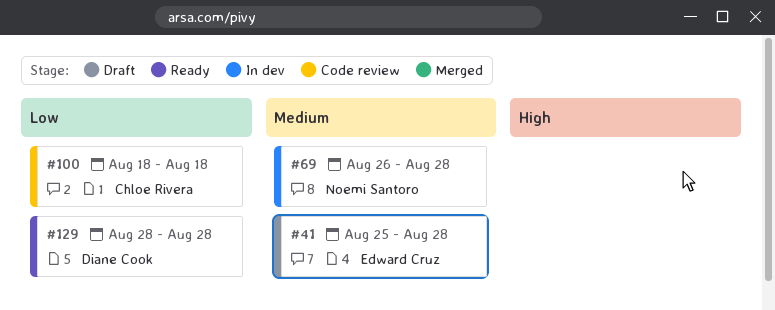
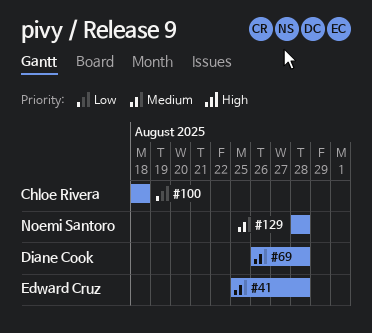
#69, owner: Noemi Santoro -> Diane Cook
#129, owner: Diane Cook -> Noemi Santoro
#129, priority: Low -> Medium

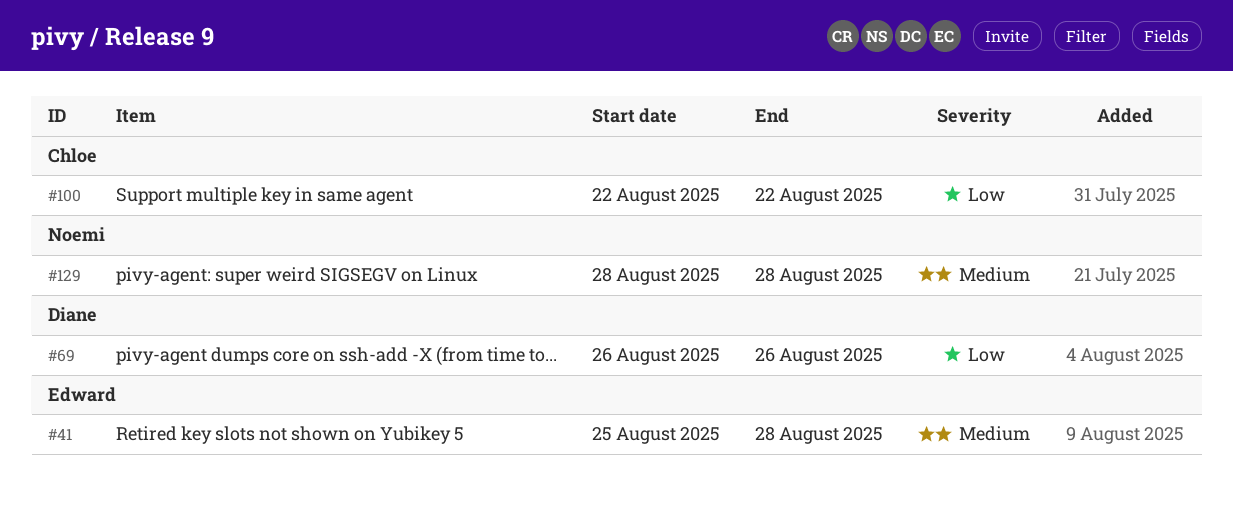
#69, priority: Medium -> Low
#69, due: Aug 28 -> Aug 26
#100, start: Aug 18 -> Aug 22
#100, due: Aug 18 -> Aug 22

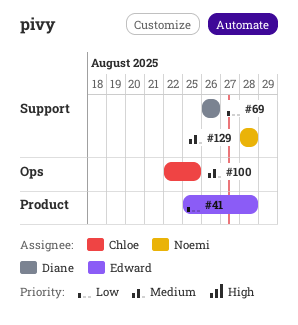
#41, priority: Medium -> Low
#100, priority: Low -> Medium
#100, due: Aug 22 -> Aug 25

